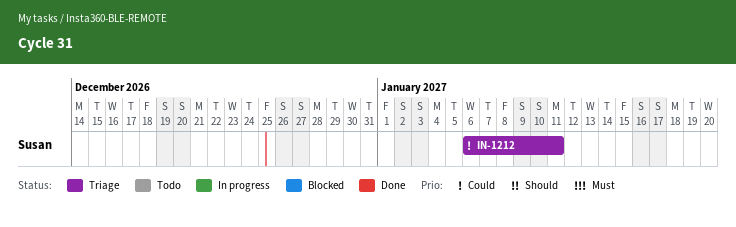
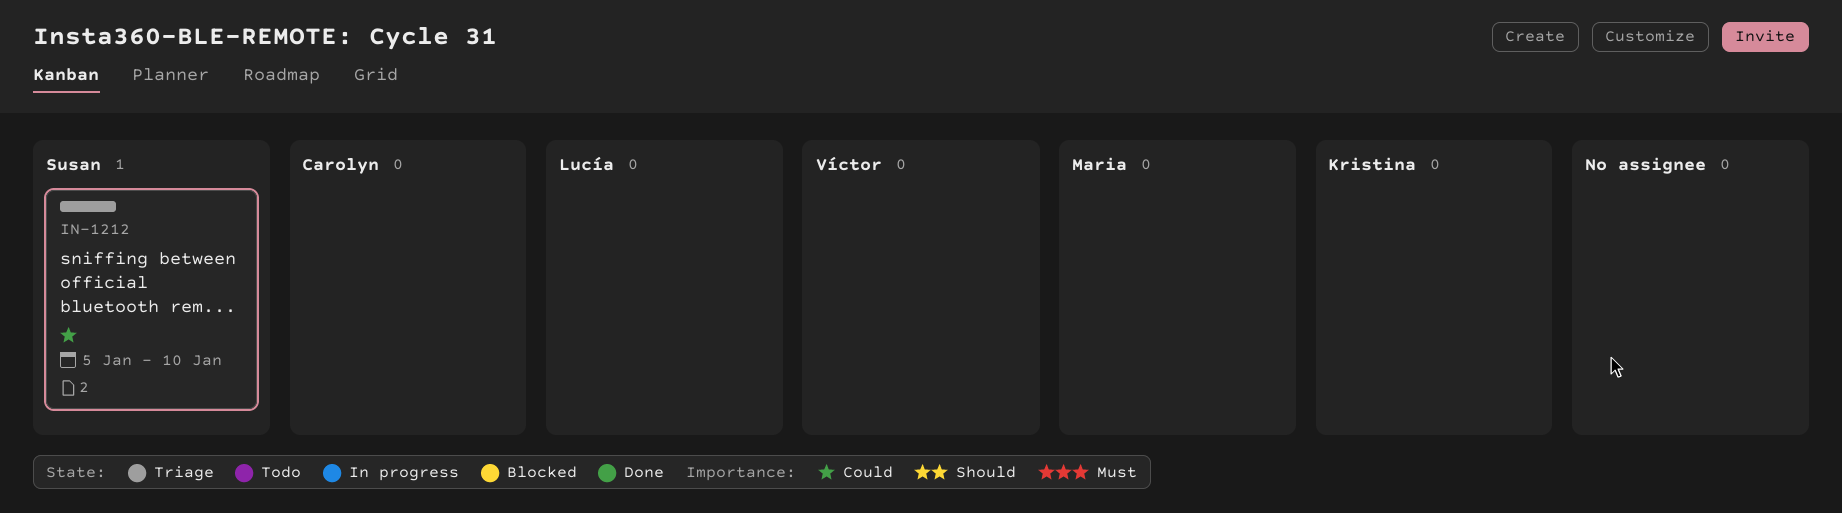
IN-1212, start: Jan 6 -> Jan 5
IN-1212, due: Jan 11 -> Jan 10

